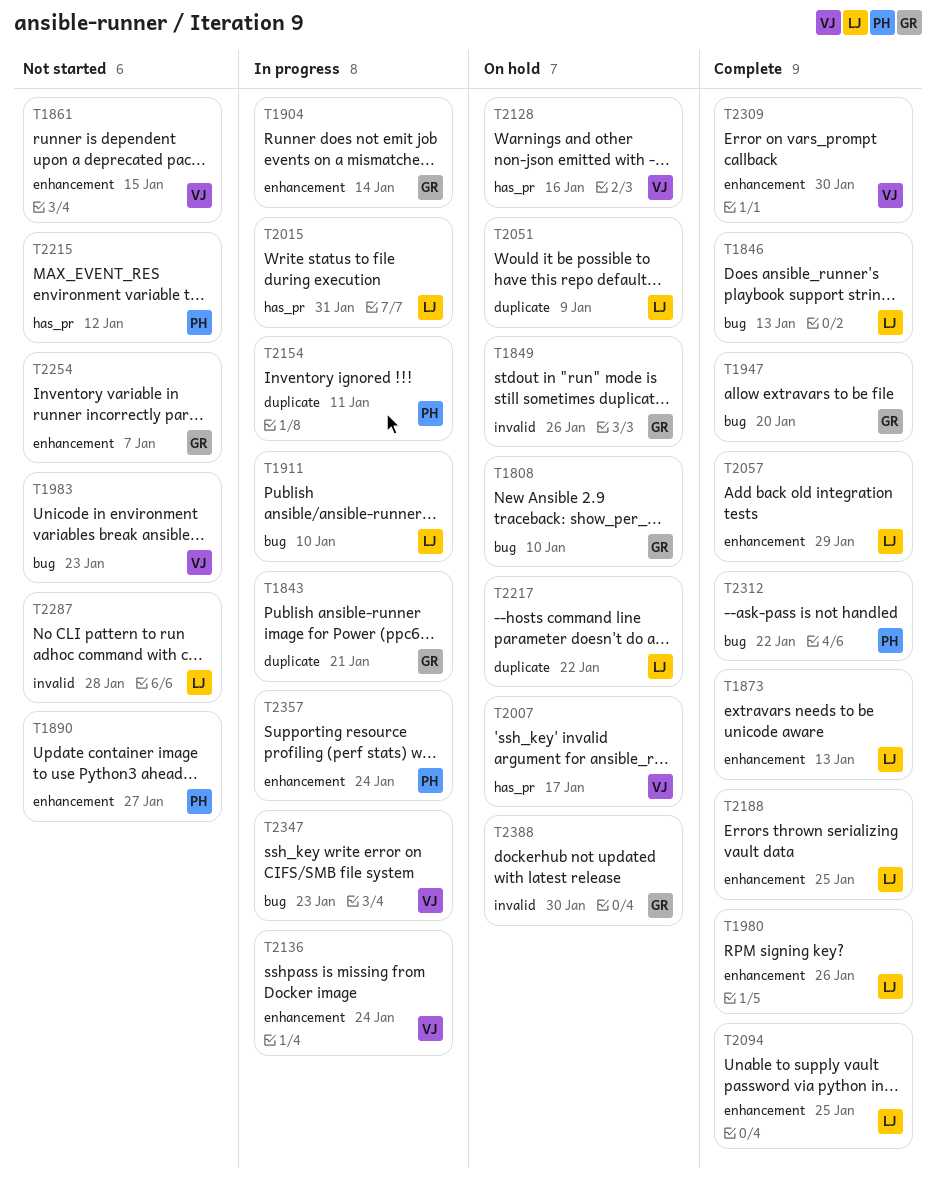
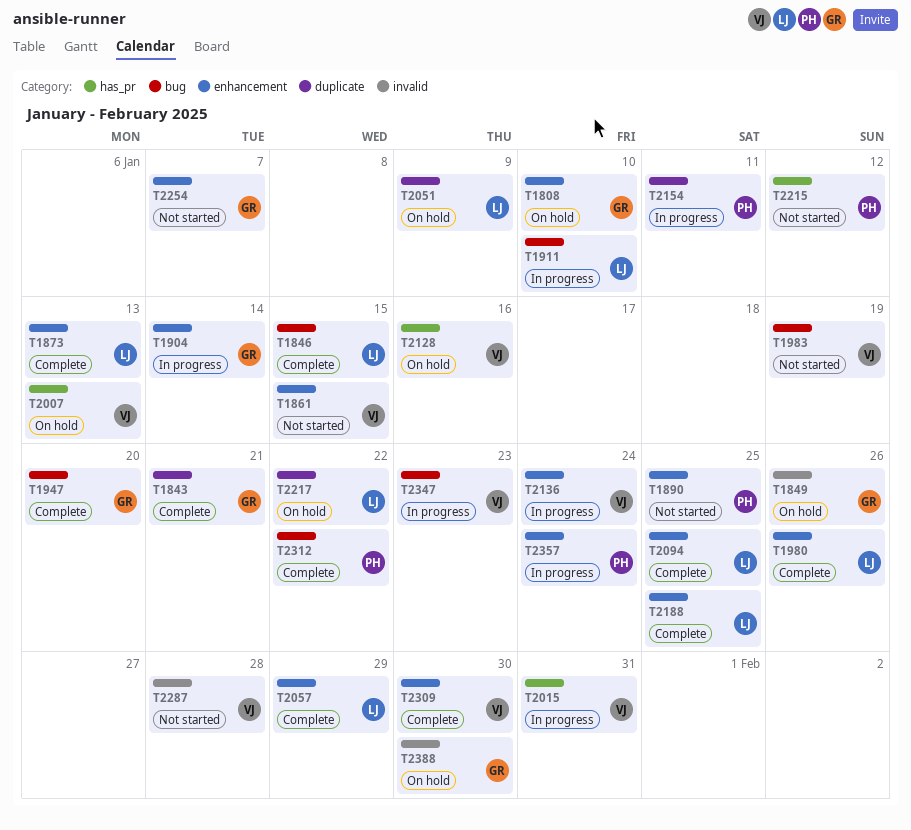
T1808, label: bug -> enhancement
T1843, status: In progress -> Complete
T1846, due: Jan 13 -> Jan 15
T1890, due: Jan 27 -> Jan 25
T1983, due: Jan 23 -> Jan 19
T2007, due: Jan 17 -> Jan 13
T2015, owner: LJ -> VJ
T2287, owner: LJ -> VJ

